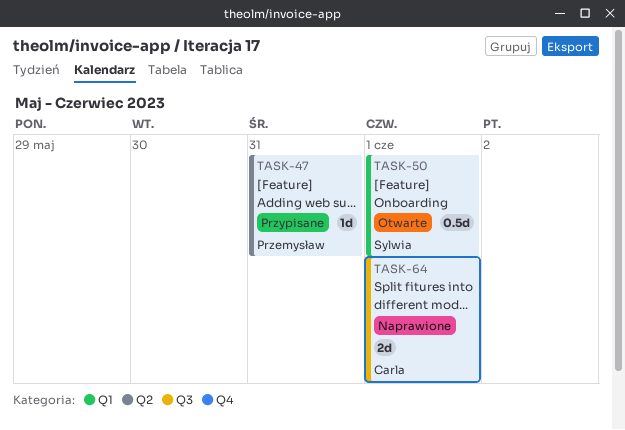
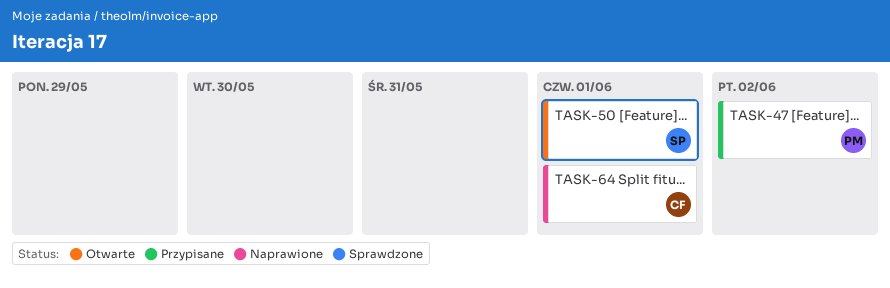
TASK-47, due: May 31 -> Jun 2

